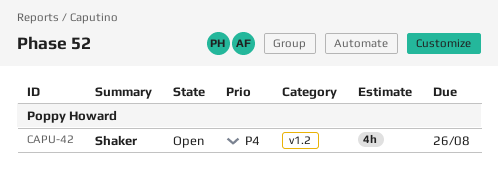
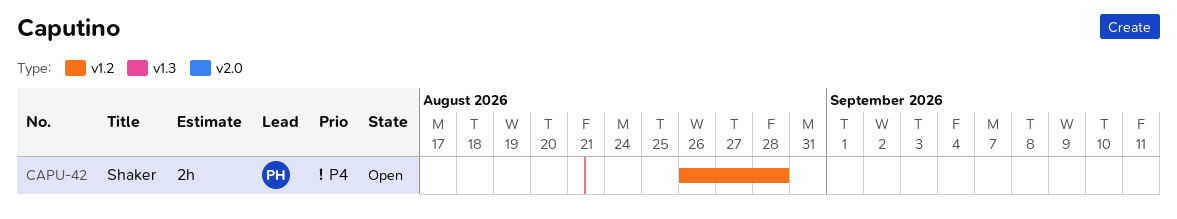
CAPU-42, estimate: 4h -> 2h
CAPU-42, due: Aug 26 -> Aug 28

